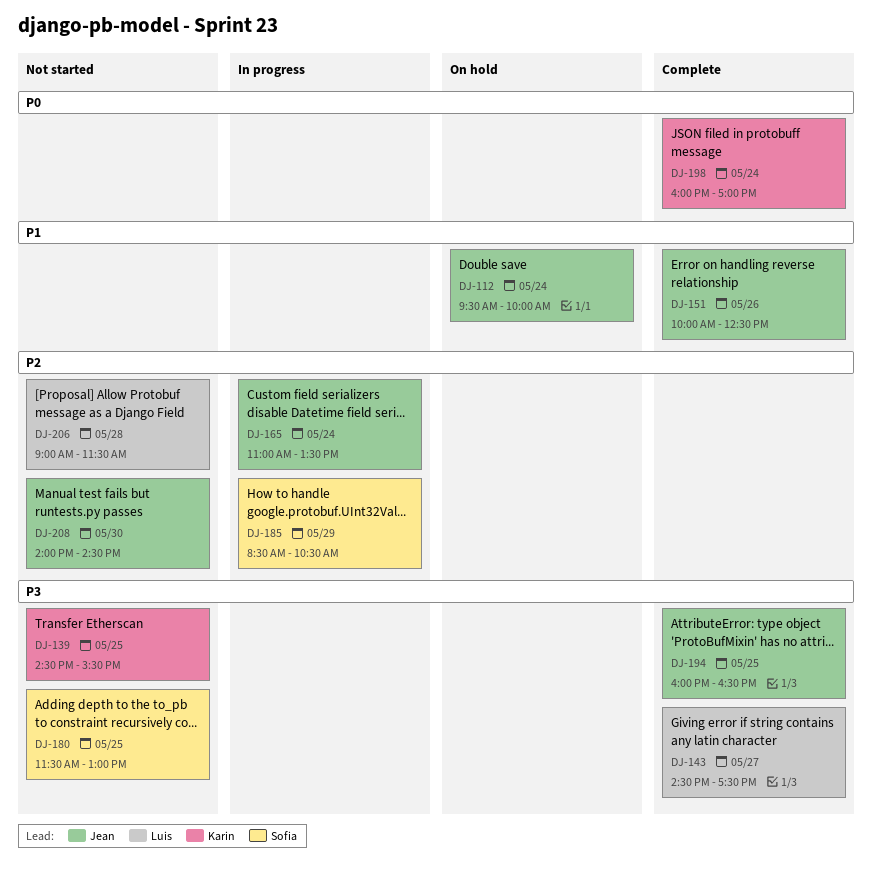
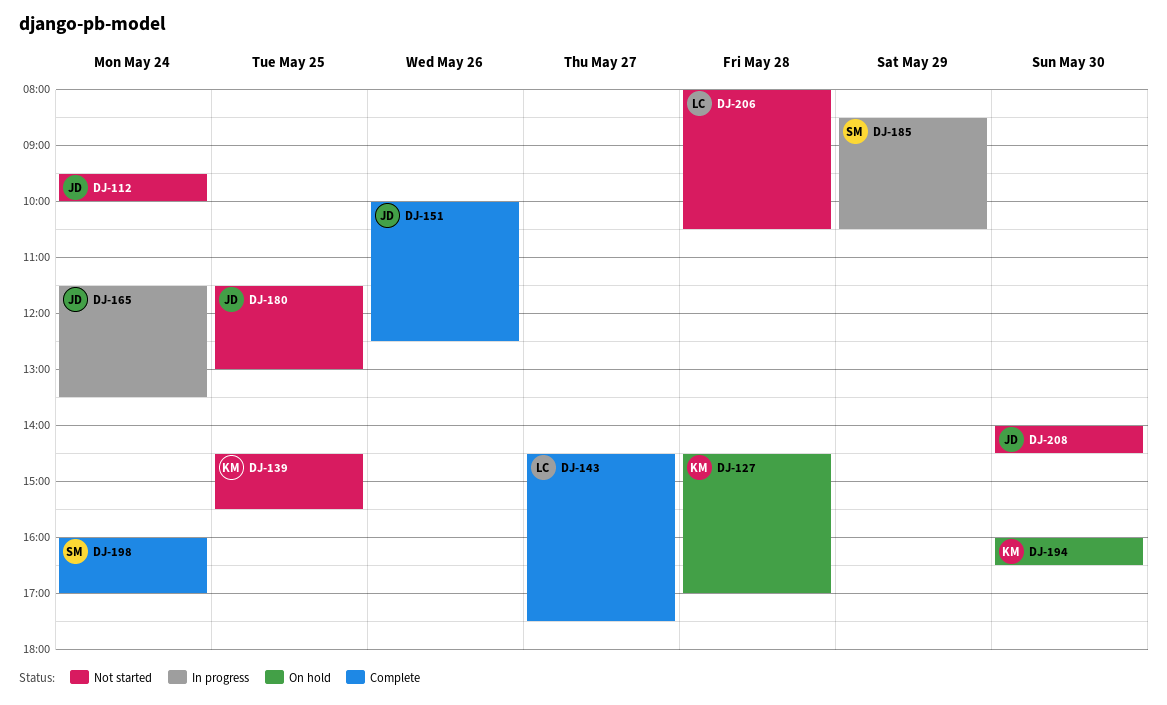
DJ-112, status: On hold -> Not started
DJ-127: none -> present
DJ-165, begins: 11:00 -> 11:30
DJ-180, owner: Sofia -> Jean
DJ-194, status: Complete -> On hold
DJ-194, owner: Jean -> Karin
DJ-194, day: May 25 -> May 30
DJ-198, owner: Karin -> Sofia
DJ-206, begins: 09:00 -> 08:00
DJ-206, ends: 11:30 -> 10:30

